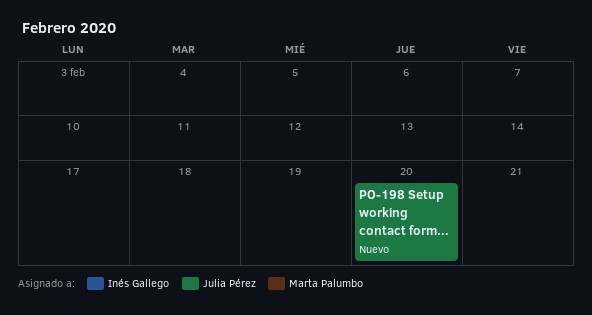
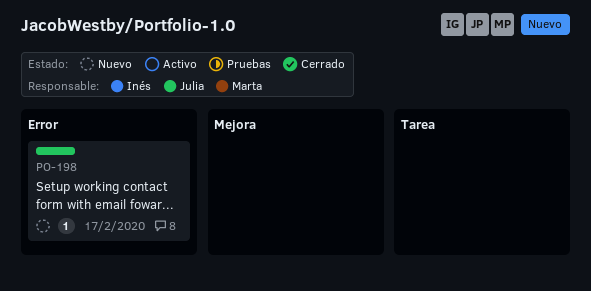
PO-198, due: Feb 20 -> Feb 17

